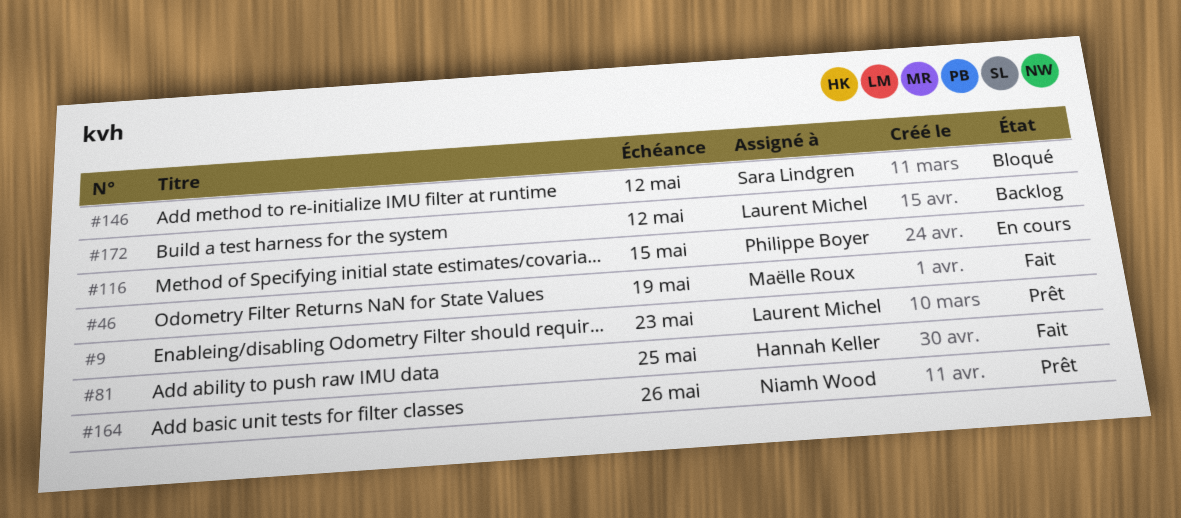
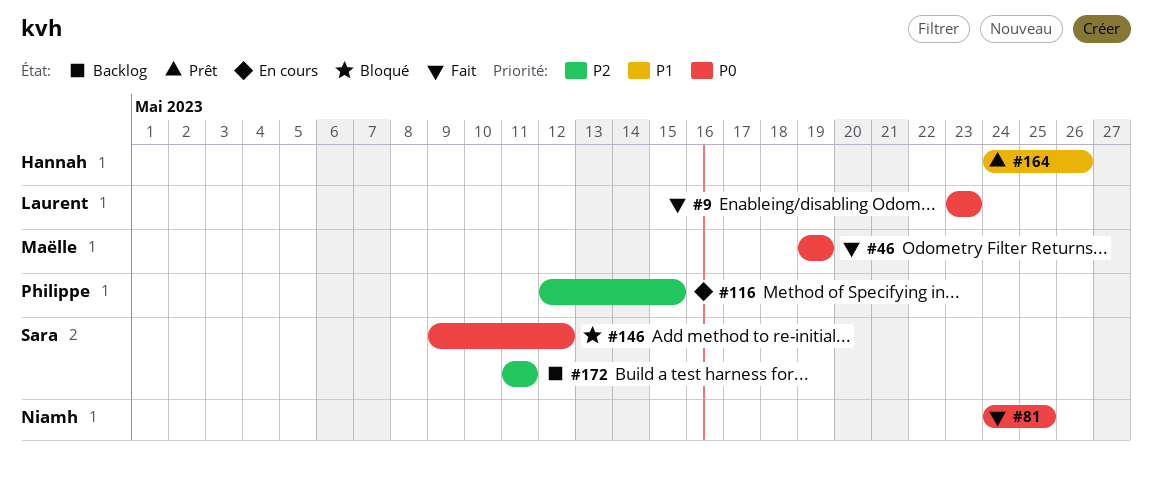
#9, status: Prêt -> Fait
#81, owner: Hannah Keller -> Niamh Wood
#164, owner: Niamh Wood -> Hannah Keller
#172, owner: Laurent Michel -> Sara Lindgren
#172, due: May 12 -> May 11

